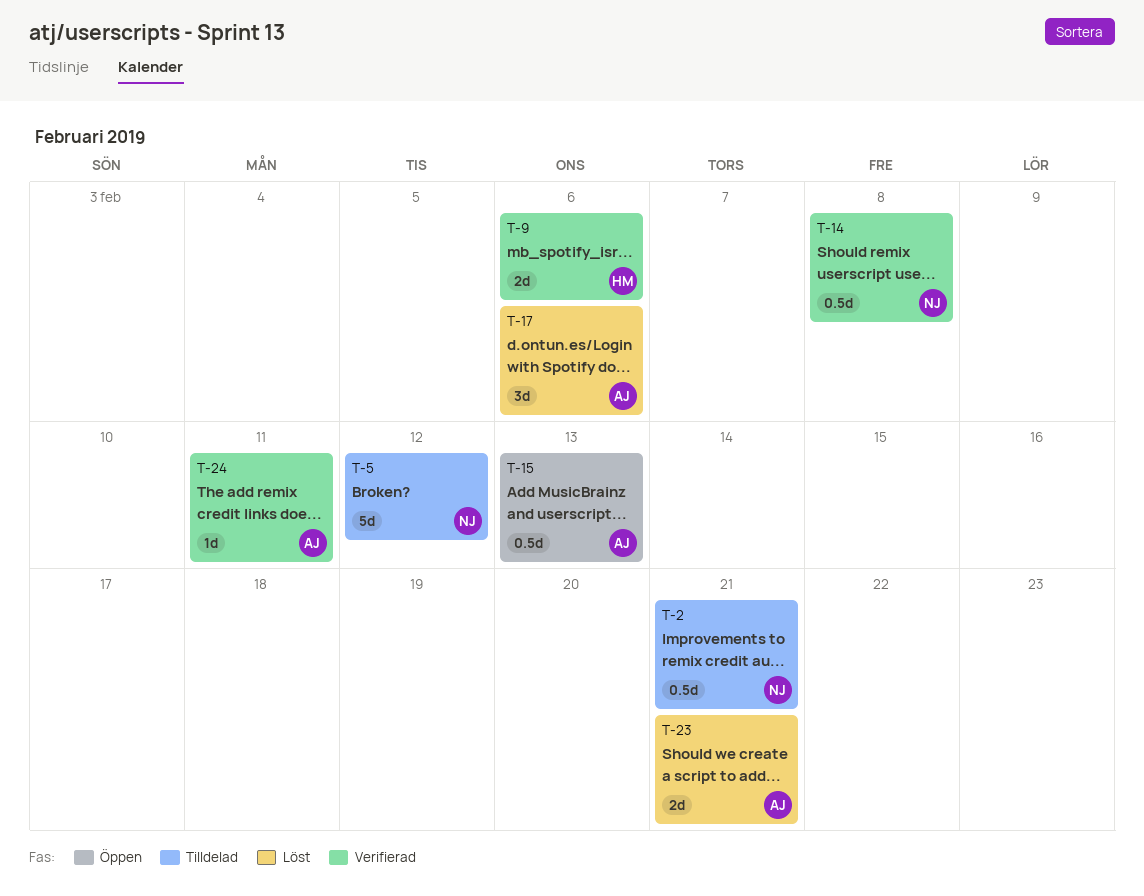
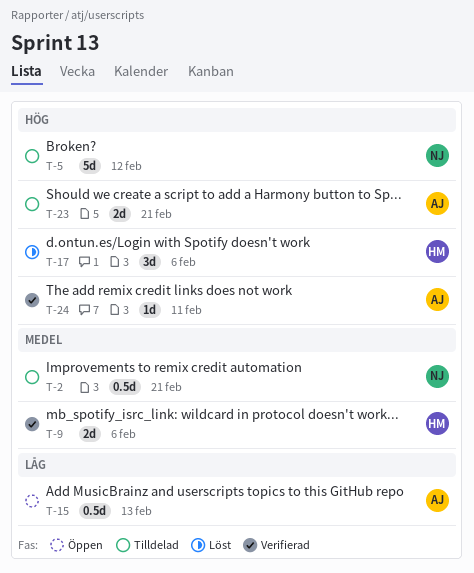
T-14: present -> none
T-17, owner: AJ -> HM
T-23, status: Löst -> Tilldelad

